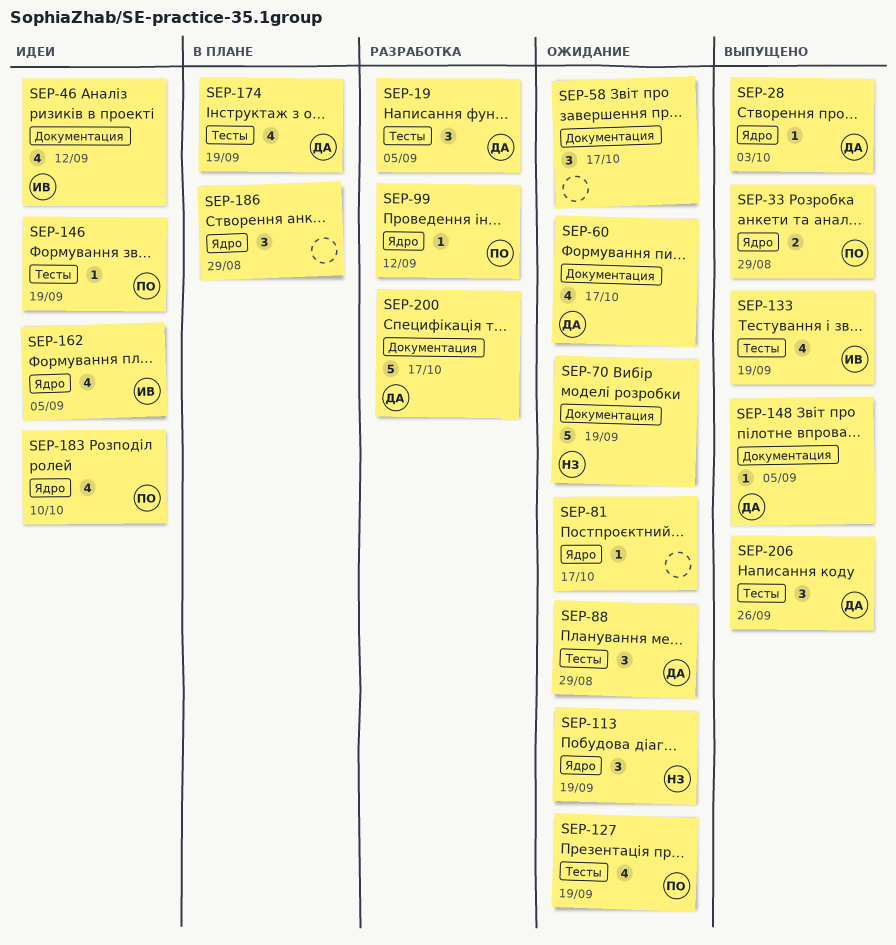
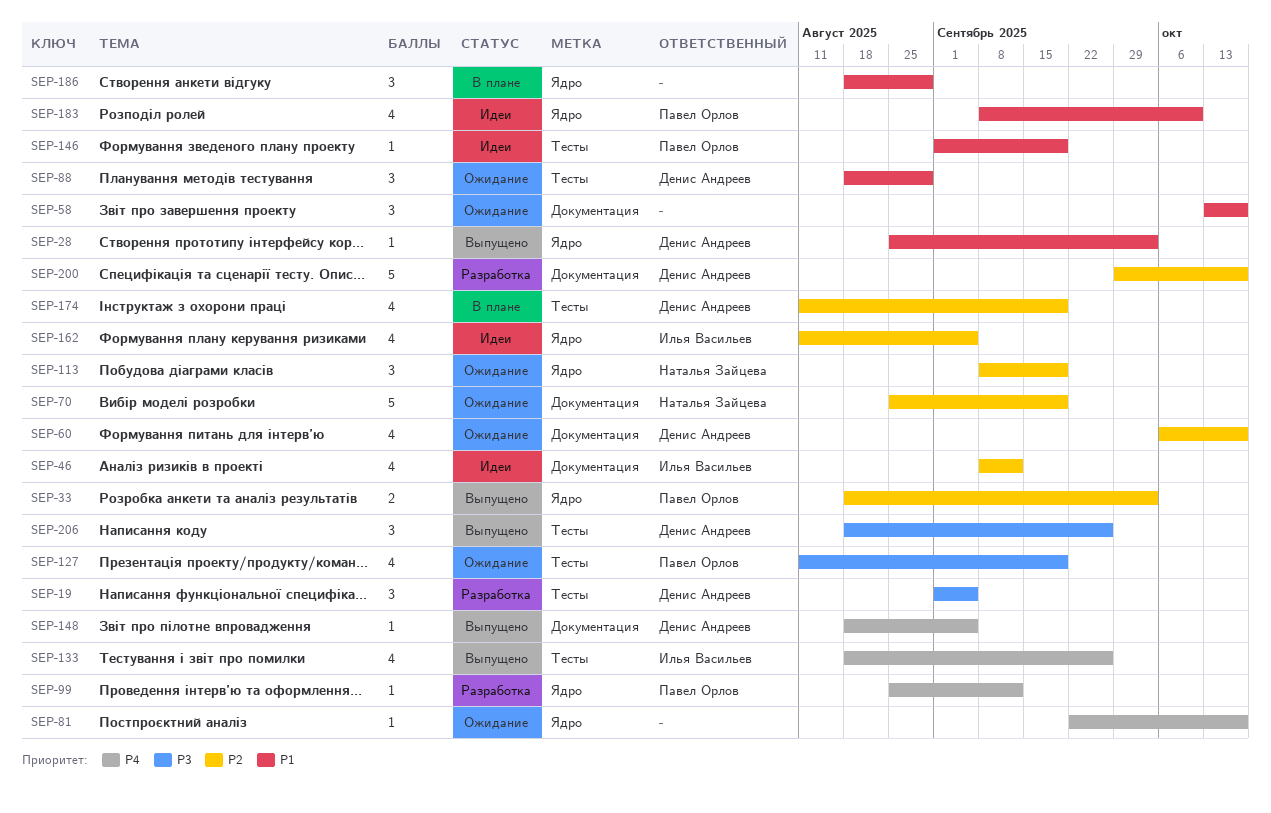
SEP-33, due: Aug 29 -> Oct 3
SEP-133, due: Sep 19 -> Sep 26

